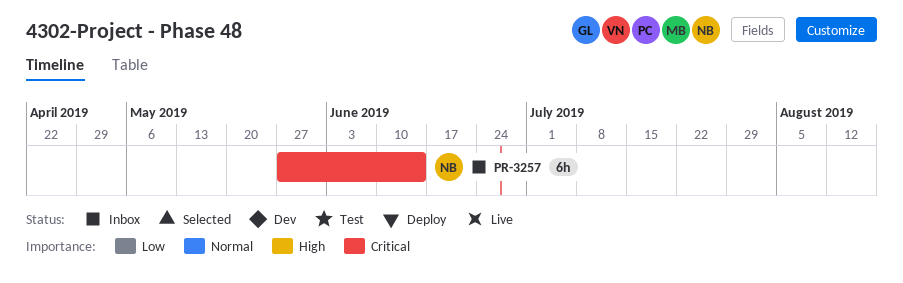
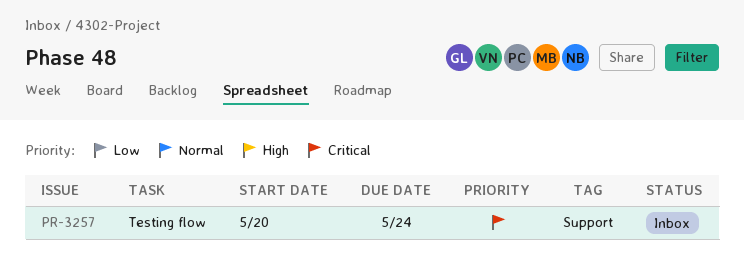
PR-3257, start: May 27 -> May 20
PR-3257, due: Jun 14 -> May 24

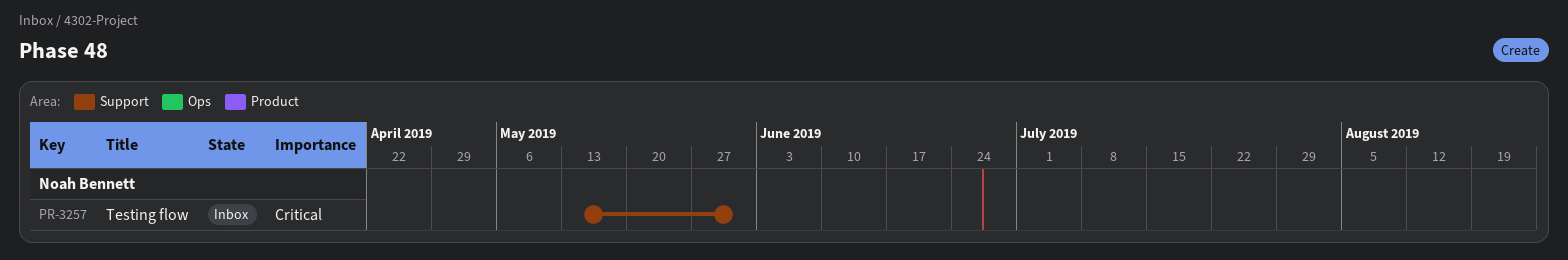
PR-3257, start: May 20 -> May 13
PR-3257, due: May 24 -> May 31

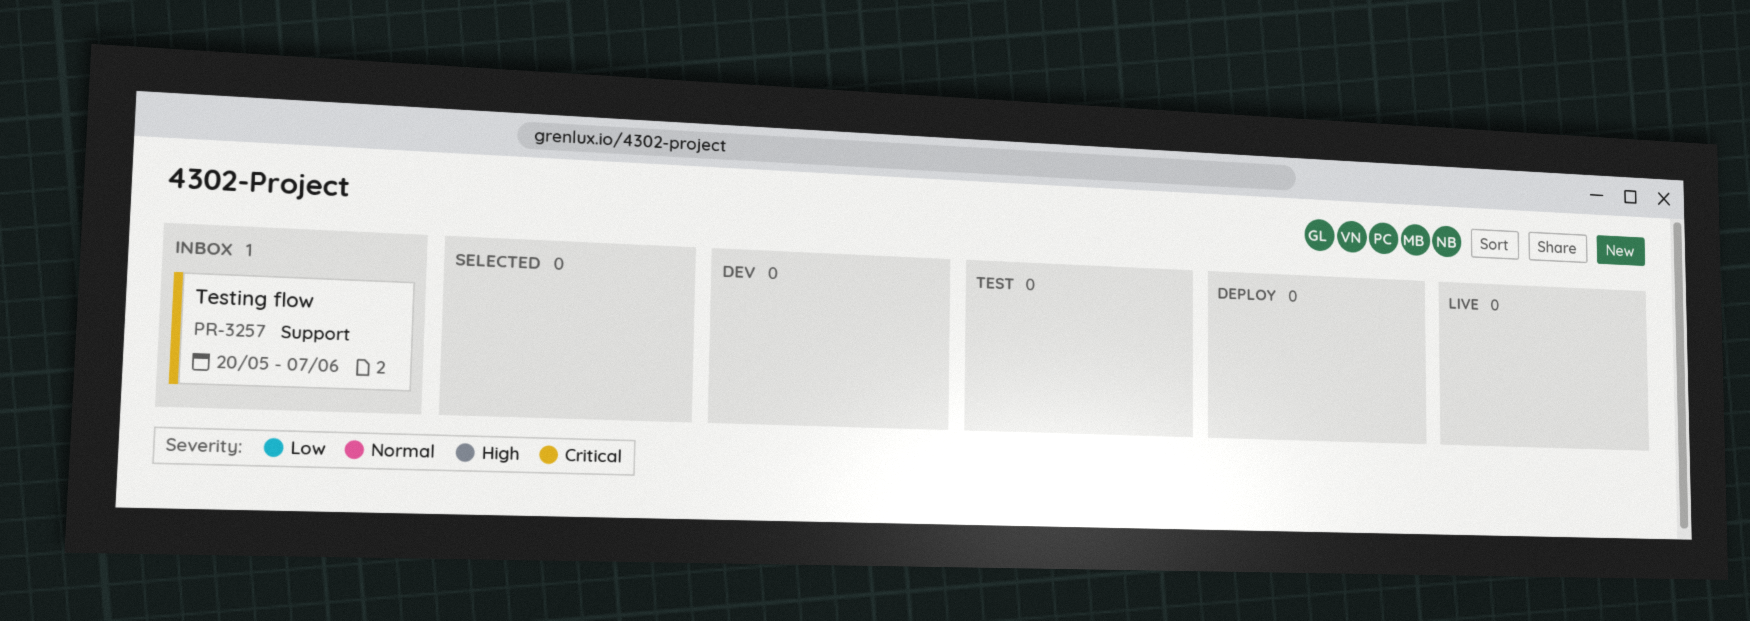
PR-3257, start: May 13 -> May 20
PR-3257, due: May 31 -> Jun 7

